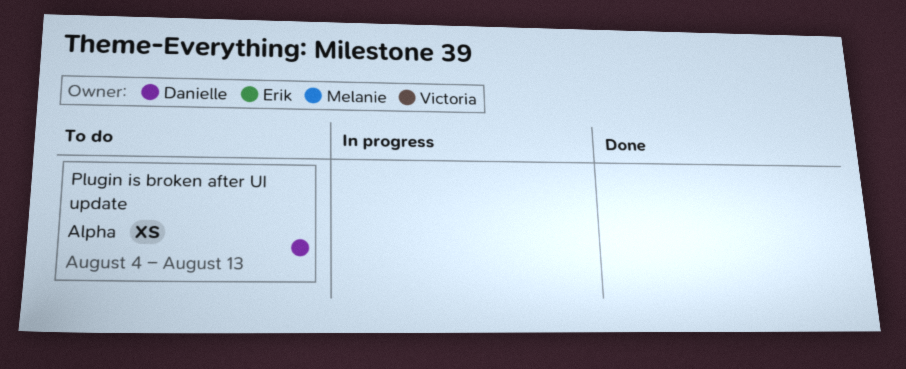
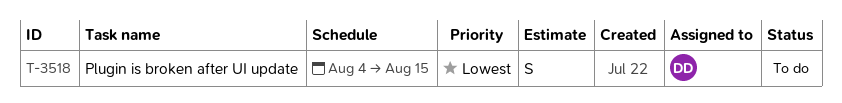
Plugin is broken after UI update, estimate: XS -> S
Plugin is broken after UI update, due: Aug 13 -> Aug 15

